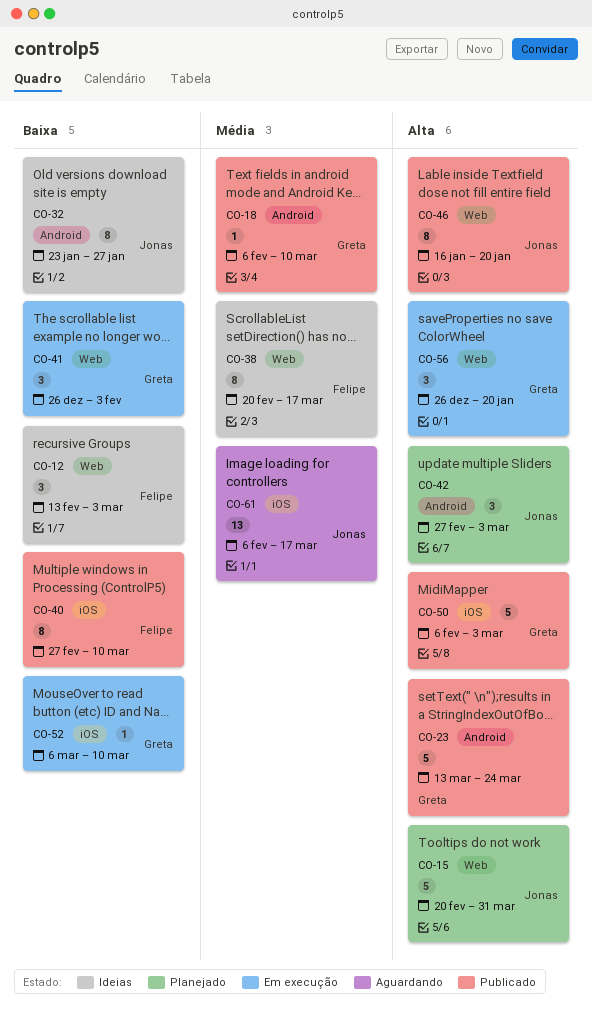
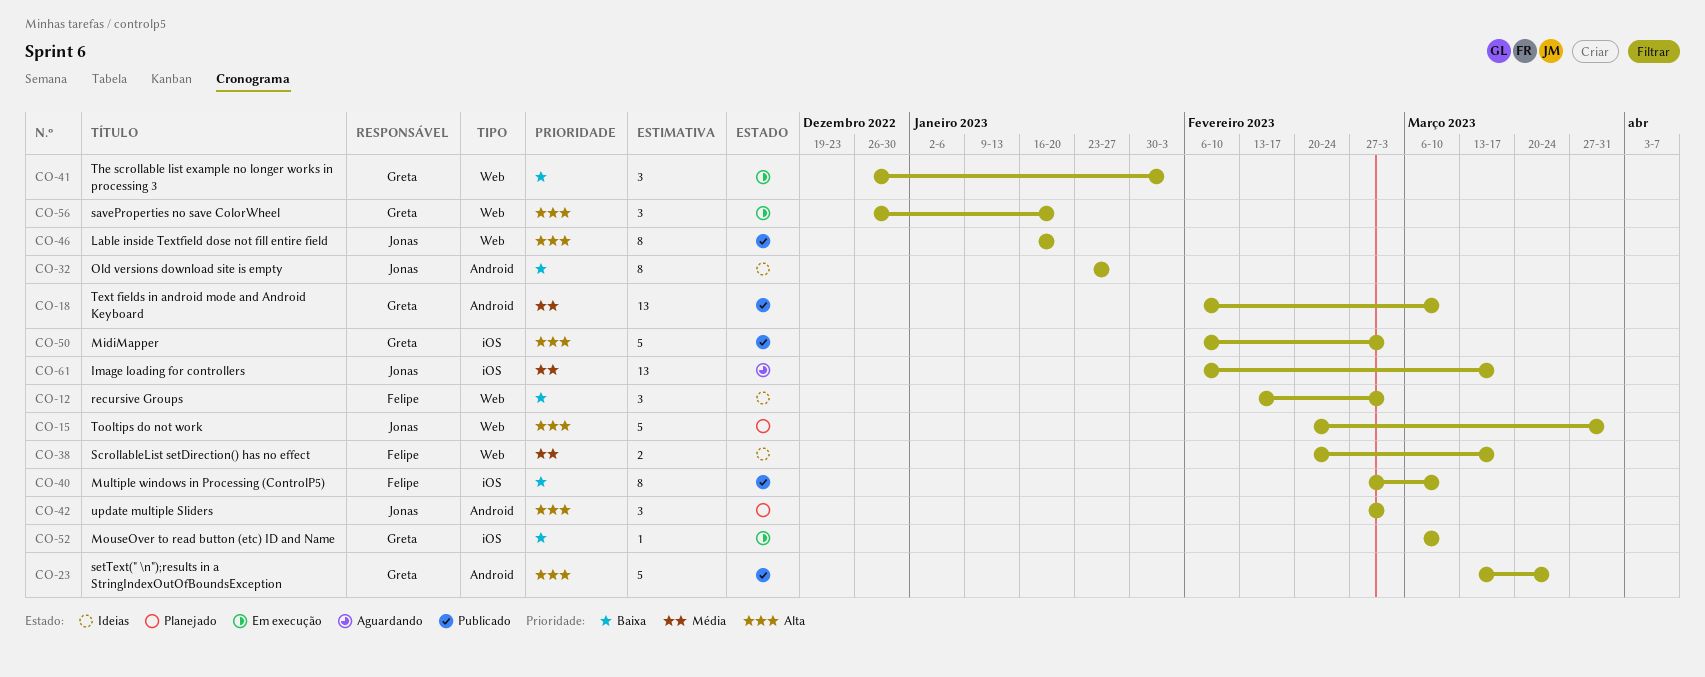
CO-18, estimate: 1 -> 13
CO-38, estimate: 8 -> 2

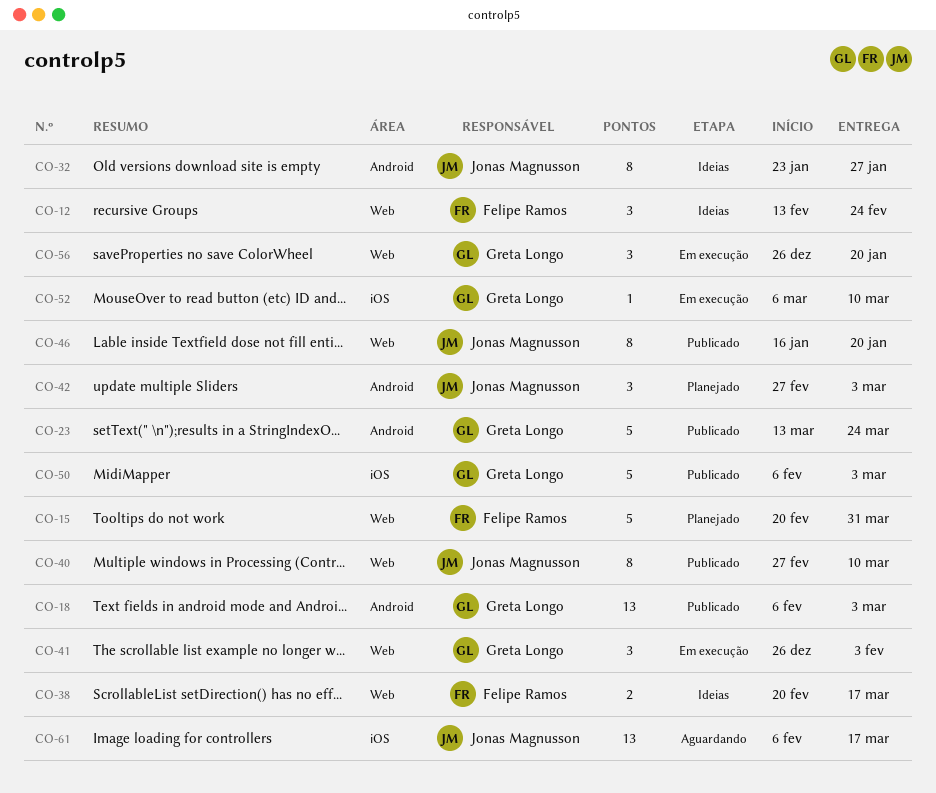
CO-12, due: Mar 3 -> Feb 24
CO-15, owner: Jonas Magnusson -> Felipe Ramos
CO-18, due: Mar 10 -> Mar 3
CO-40, owner: Felipe Ramos -> Jonas Magnusson
CO-40, label: iOS -> Web

